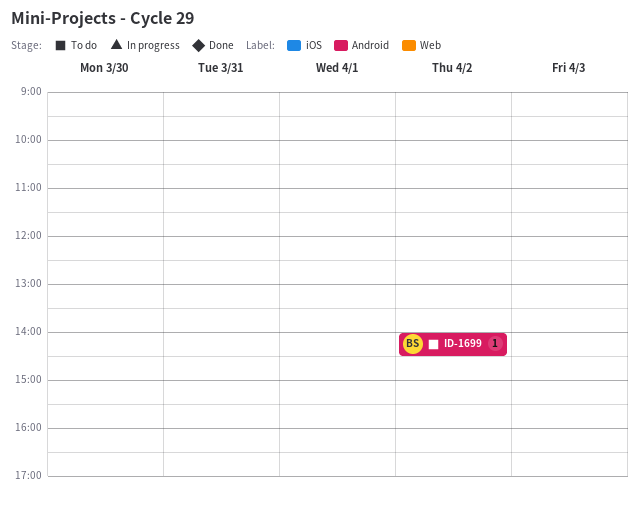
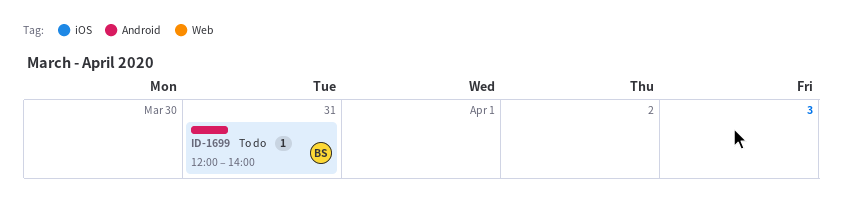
ID-1699, day: Apr 2 -> Mar 31
ID-1699, begins: 14:00 -> 12:00
ID-1699, ends: 14:30 -> 14:00

